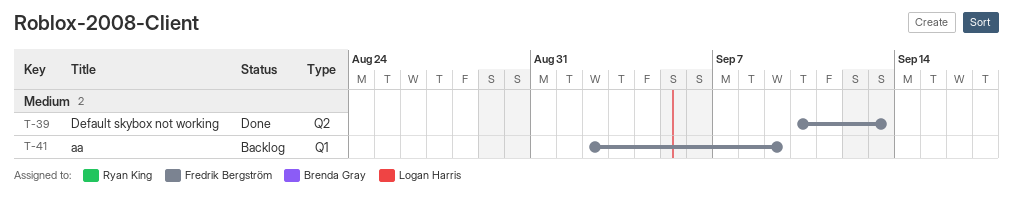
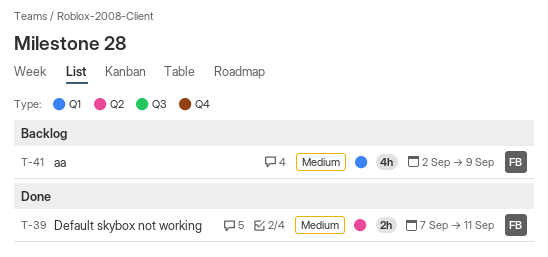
T-39, start: Sep 10 -> Sep 7
T-39, due: Sep 13 -> Sep 11

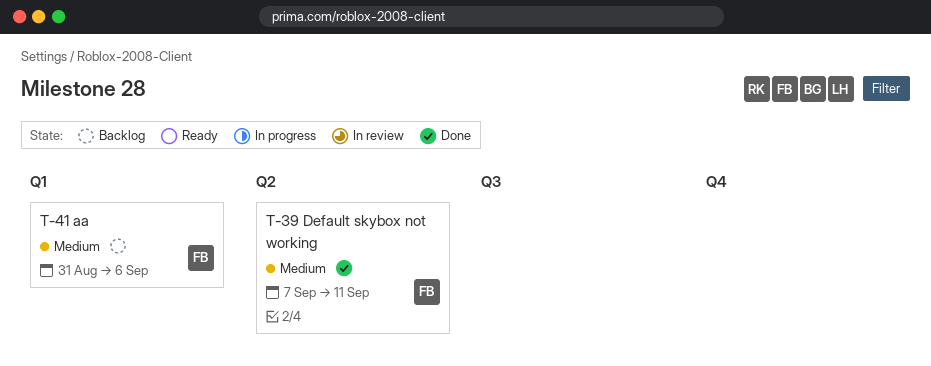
T-41, start: Sep 2 -> Aug 31
T-41, due: Sep 9 -> Sep 6

